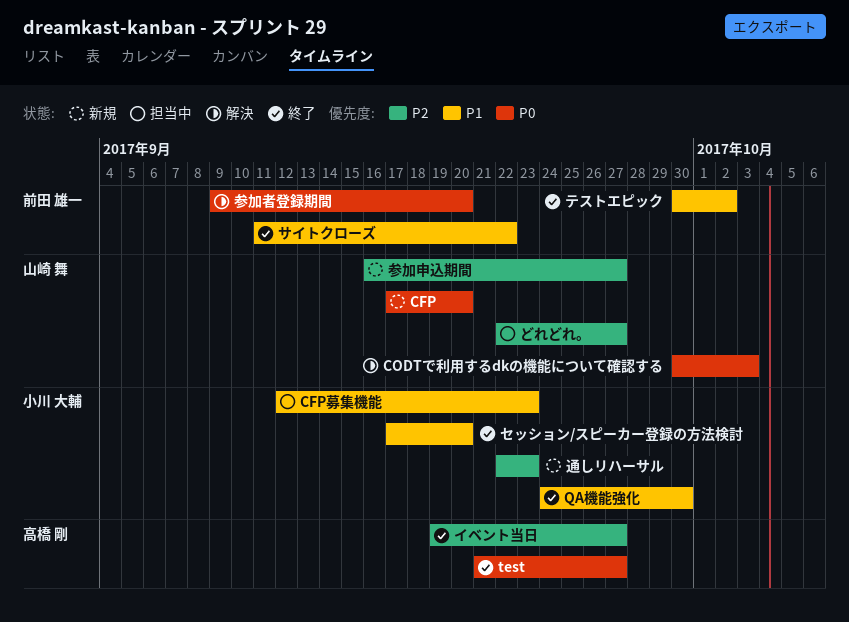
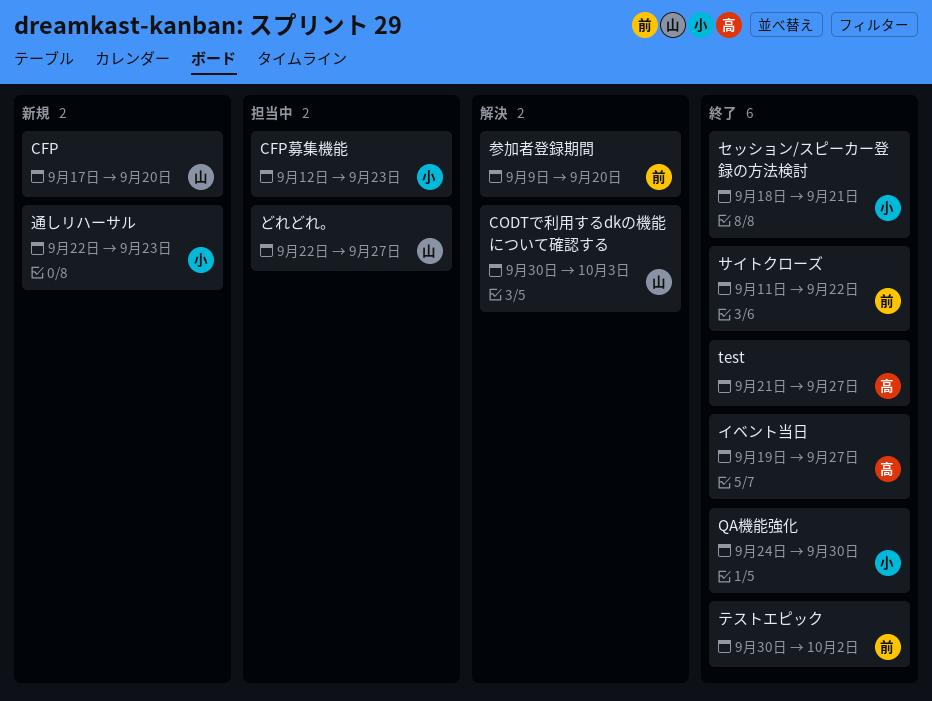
セッション/スピーカー登録の方法検討, start: Sep 17 -> Sep 18
セッション/スピーカー登録の方法検討, due: Sep 20 -> Sep 21
参加申込期間: present -> none

